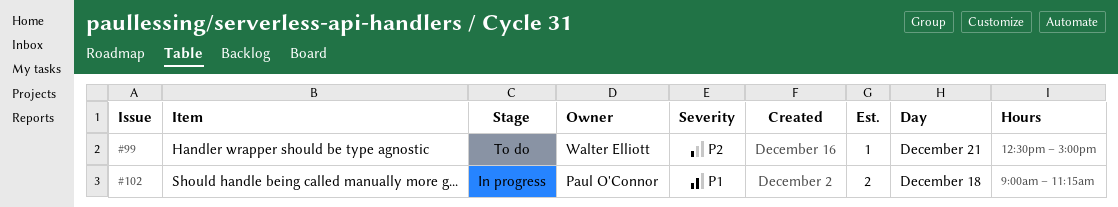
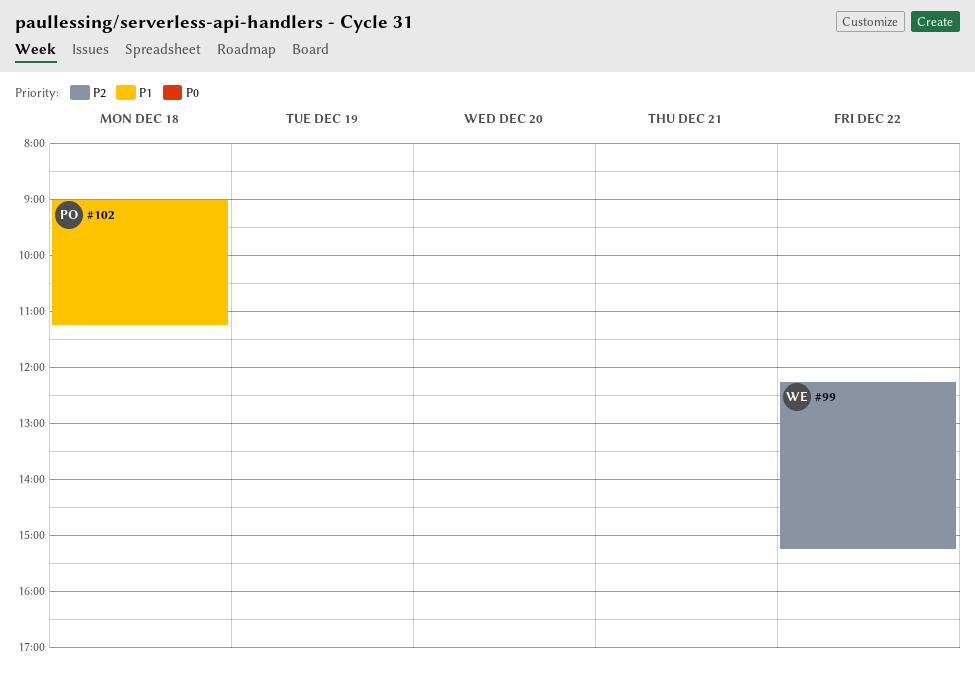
#99, day: Dec 21 -> Dec 22
#99, begins: 12:30 -> 12:15
#99, ends: 15:00 -> 15:15

